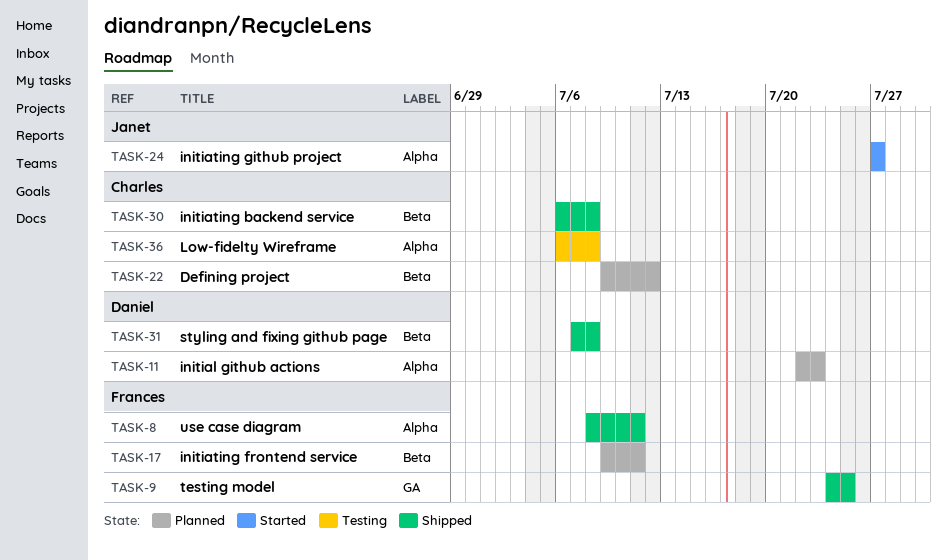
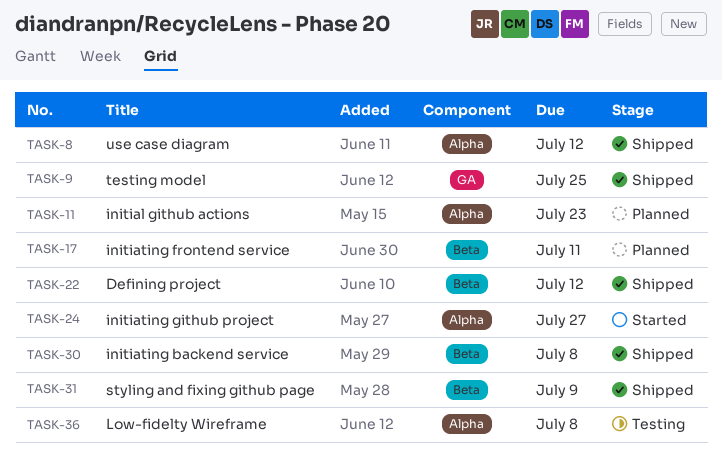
TASK-8, due: Jul 11 -> Jul 12
TASK-22, status: Planned -> Shipped
TASK-31, due: Jul 8 -> Jul 9

